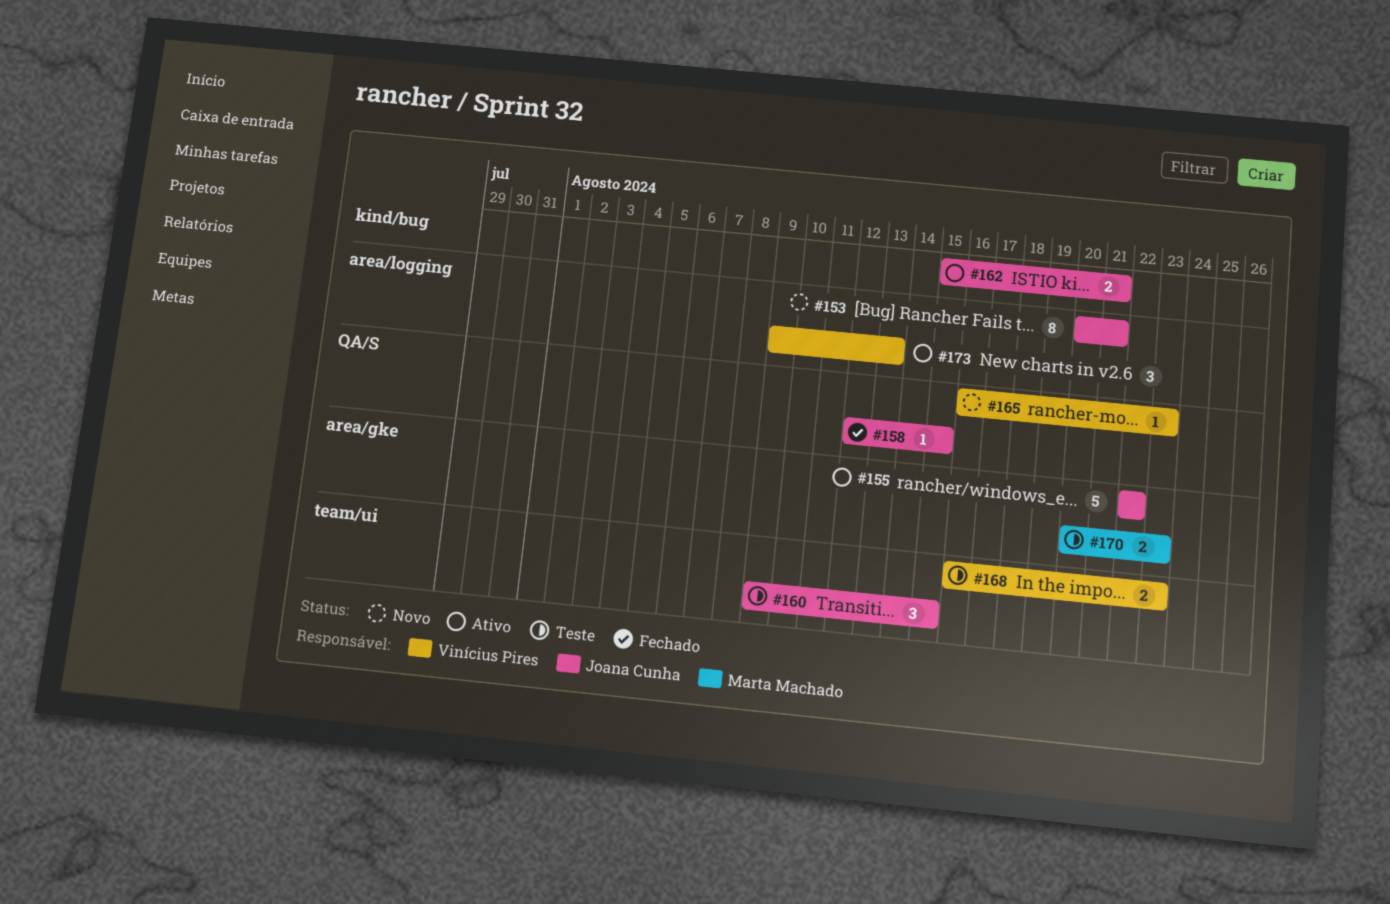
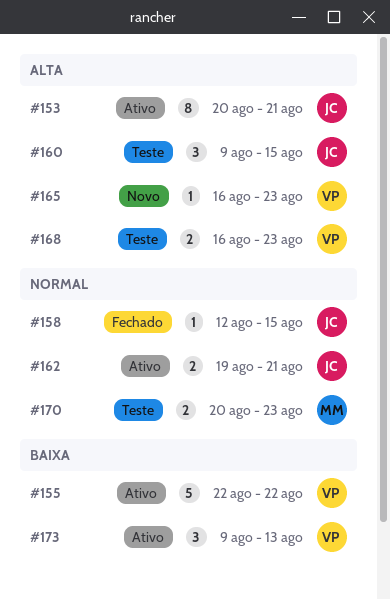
#153, status: Novo -> Ativo
#155, owner: Joana Cunha -> Vinícius Pires
#162, start: Aug 15 -> Aug 19

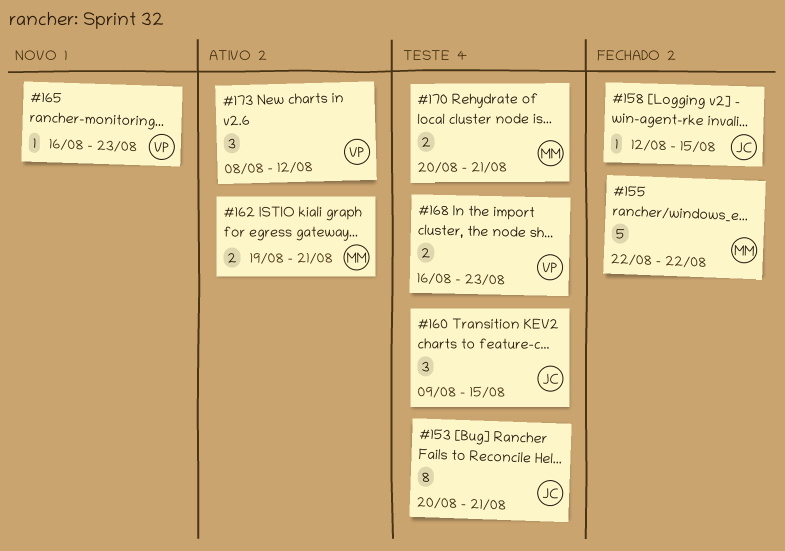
#153, status: Ativo -> Teste
#155, status: Ativo -> Fechado
#155, owner: VP -> MM
#162, owner: JC -> MM
#170, due: Aug 23 -> Aug 21
#173, start: Aug 9 -> Aug 8
#173, due: Aug 13 -> Aug 12

